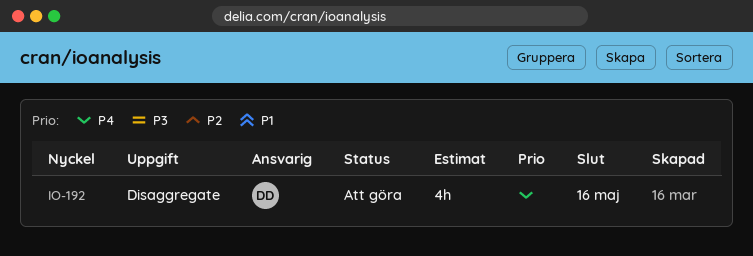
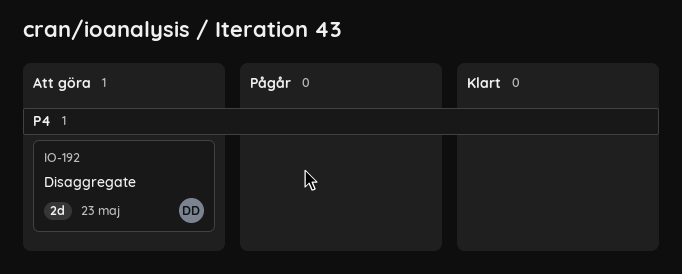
IO-192, estimate: 4h -> 2d
IO-192, due: May 16 -> May 23

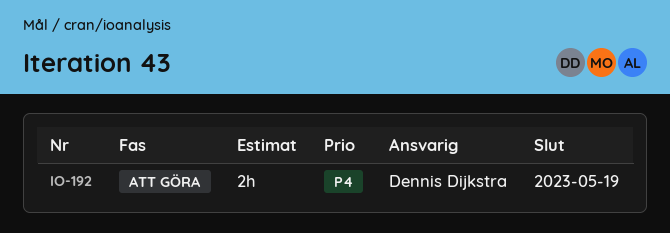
IO-192, estimate: 2d -> 2h
IO-192, due: May 23 -> May 19

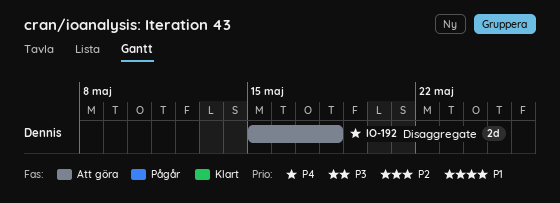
IO-192, estimate: 2h -> 2d
IO-192, due: May 19 -> May 18

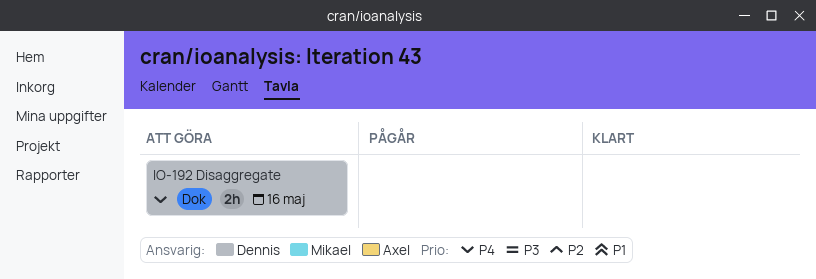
IO-192, estimate: 2d -> 2h
IO-192, due: May 18 -> May 16

